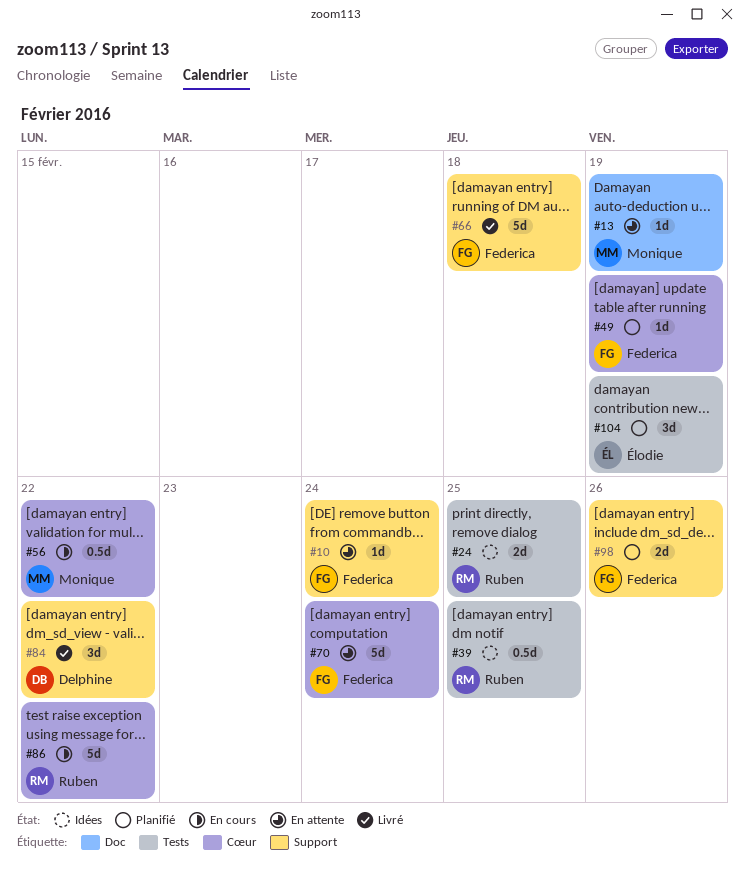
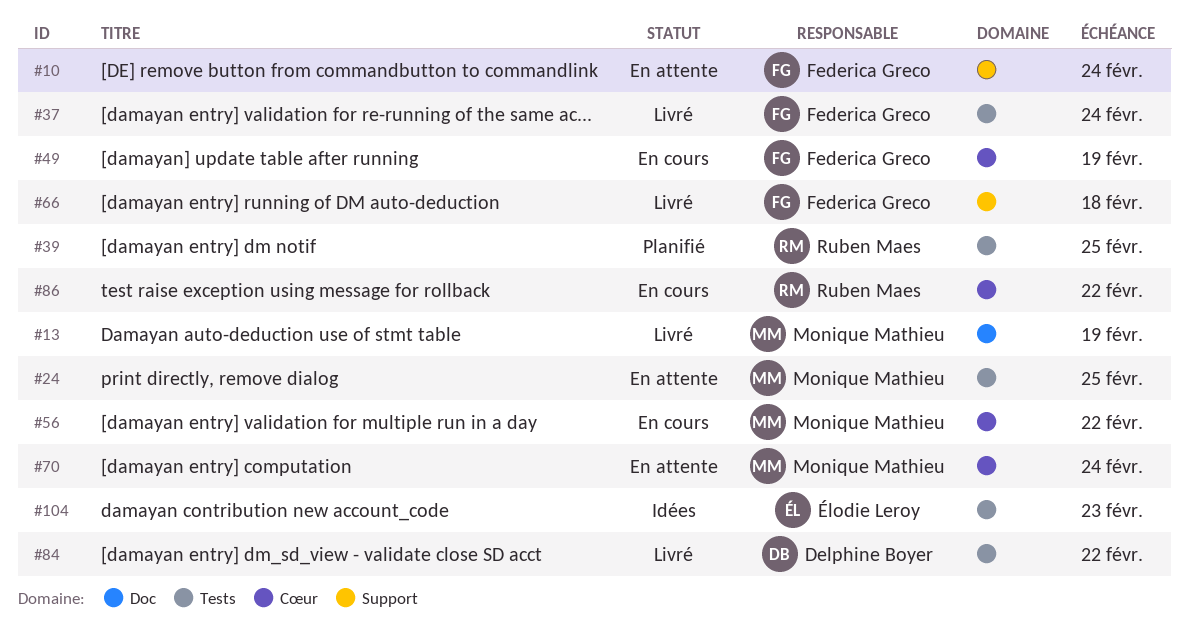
#13, status: En attente -> Livré
#24, status: Idées -> En attente
#24, owner: Ruben Maes -> Monique Mathieu
#37: none -> present
#39, status: Idées -> Planifié
#49, status: Planifié -> En cours
#70, owner: Federica Greco -> Monique Mathieu
#84, label: Support -> Tests
#98: present -> none
#104, status: Planifié -> Idées
#104, due: Feb 19 -> Feb 23

